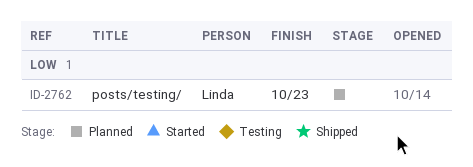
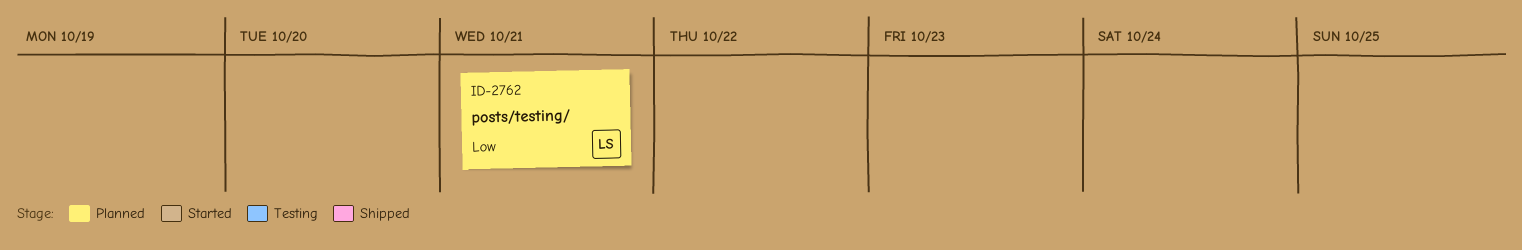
ID-2762, due: Oct 23 -> Oct 21

